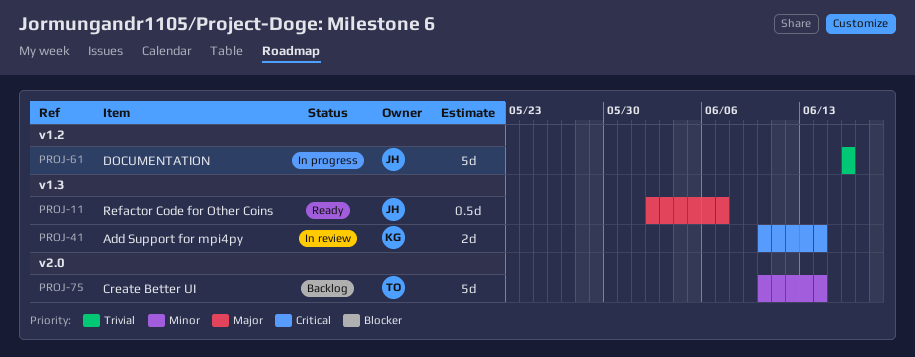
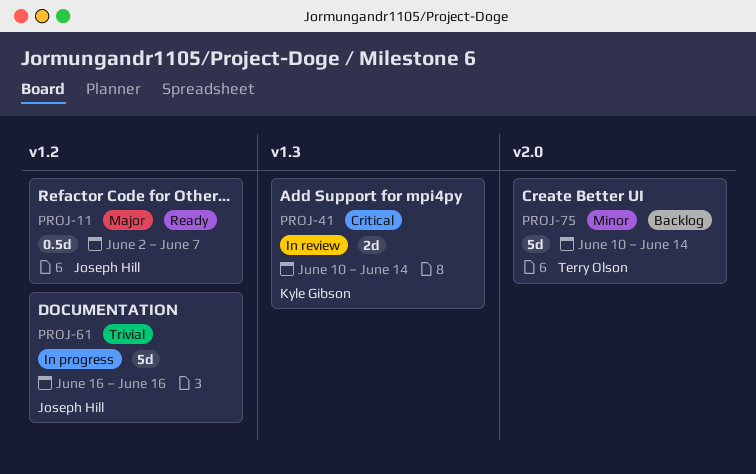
PROJ-11, label: v1.3 -> v1.2

